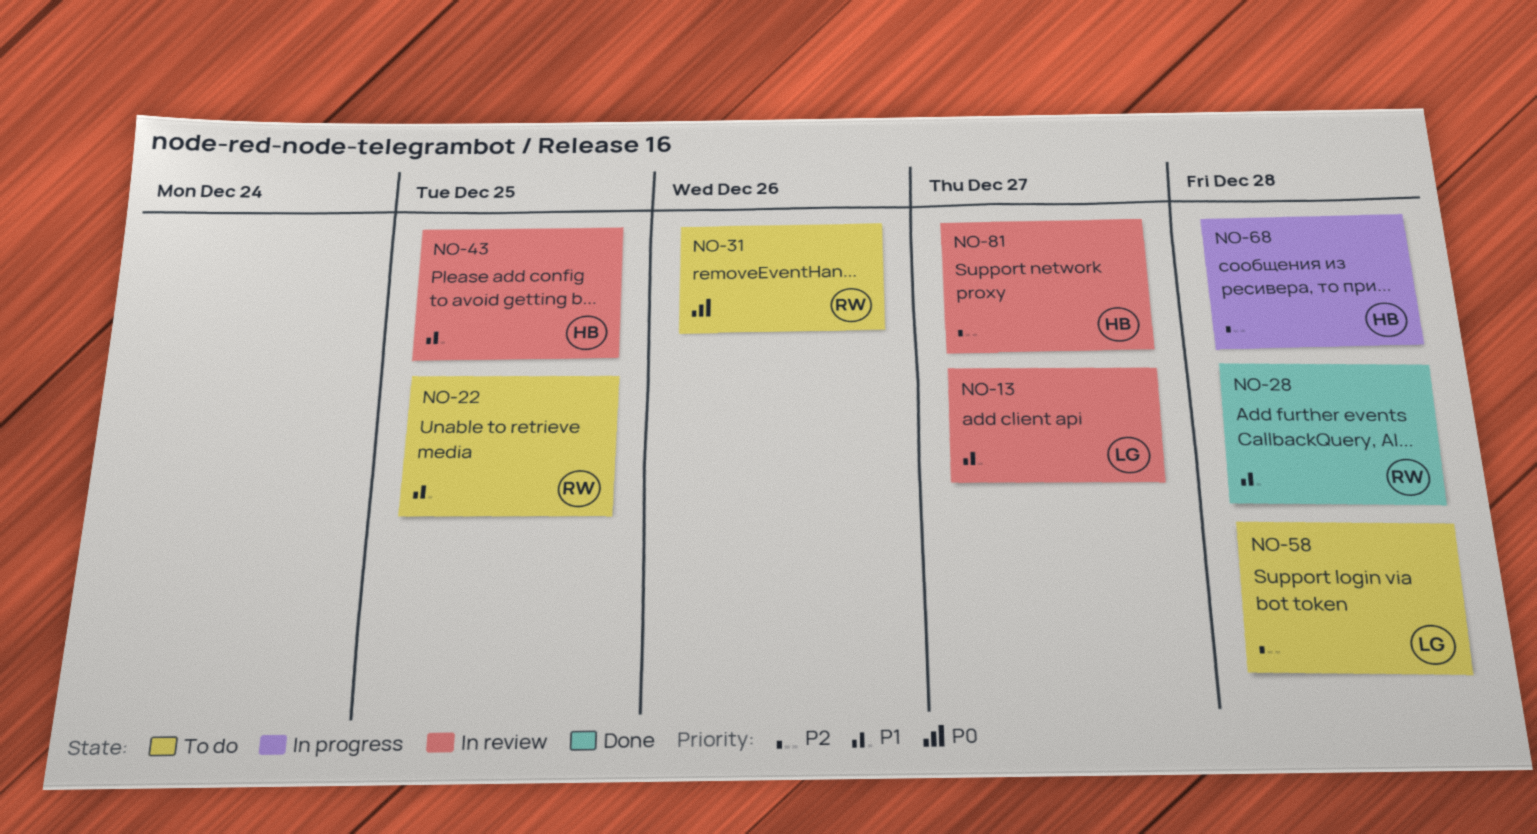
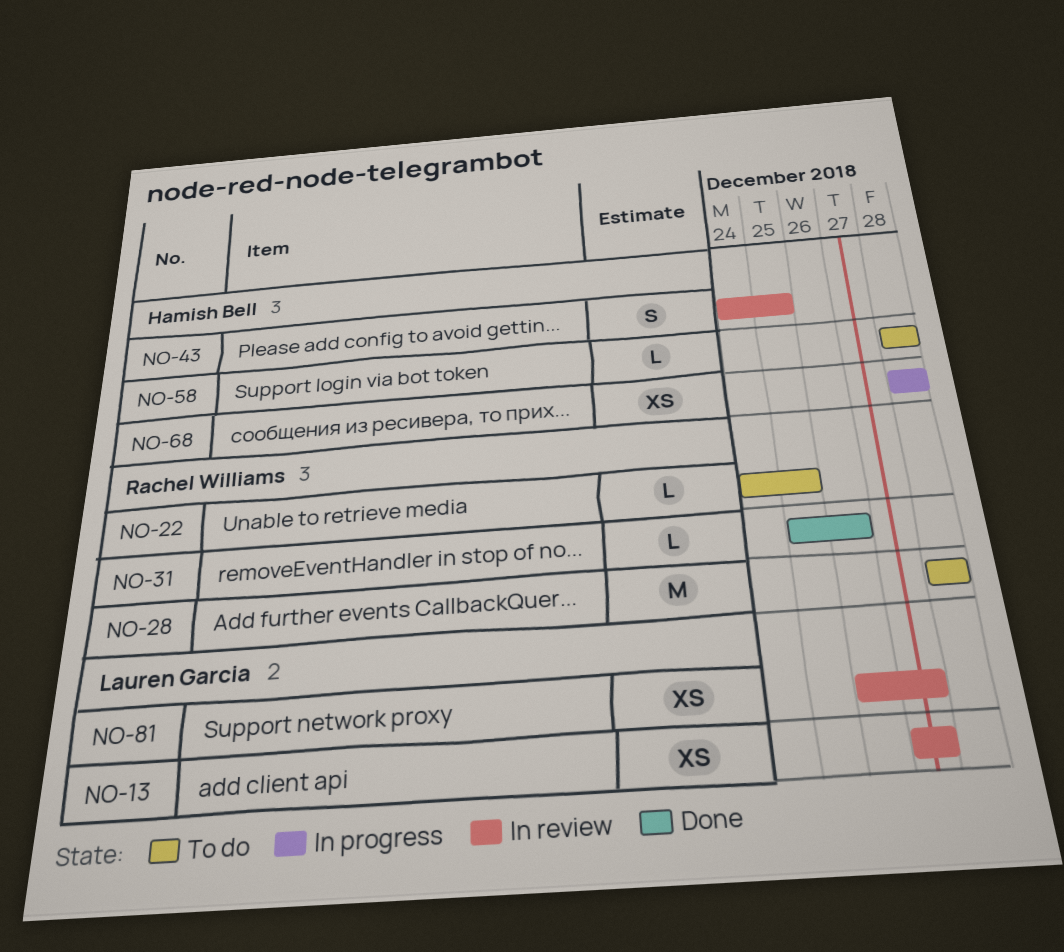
NO-28, status: Done -> To do
NO-31, status: To do -> Done
NO-58, owner: Lauren Garcia -> Hamish Bell
NO-81, owner: Hamish Bell -> Lauren Garcia

